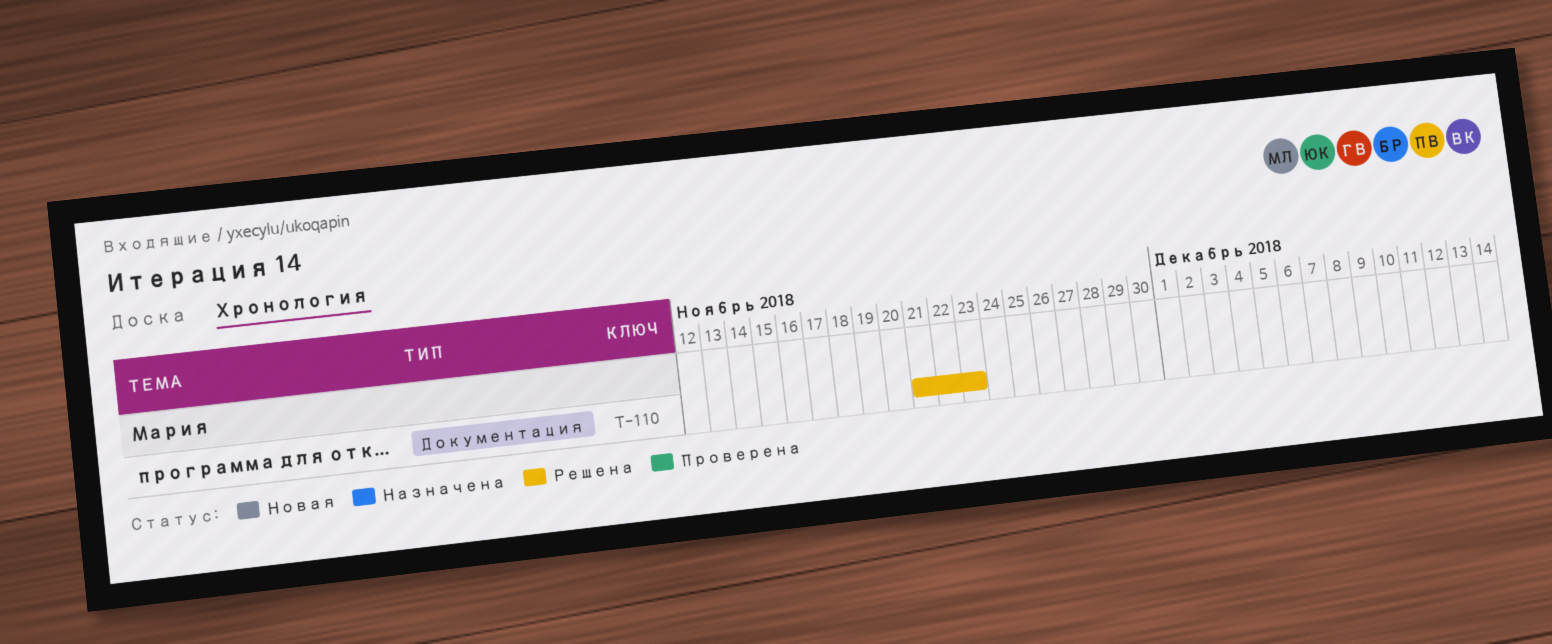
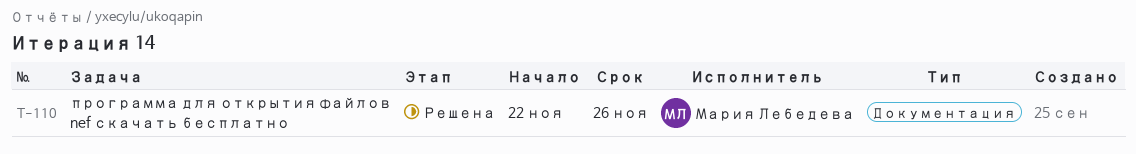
T-110, start: Nov 21 -> Nov 22
T-110, due: Nov 23 -> Nov 26

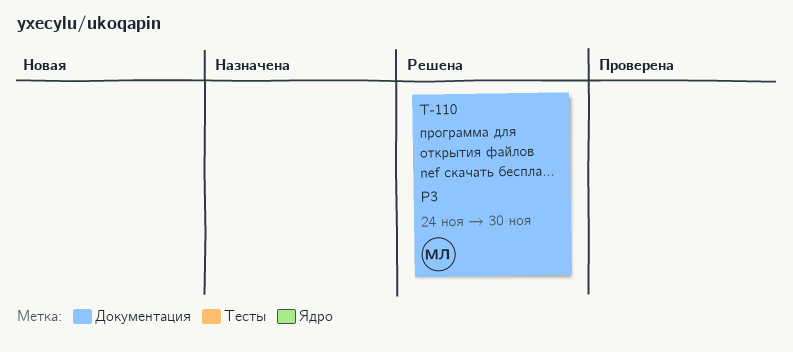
T-110, start: Nov 22 -> Nov 24
T-110, due: Nov 26 -> Nov 30

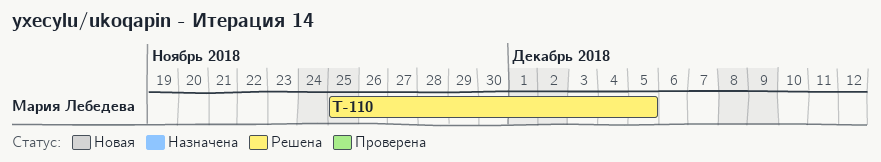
T-110, start: Nov 24 -> Nov 25
T-110, due: Nov 30 -> Dec 5

